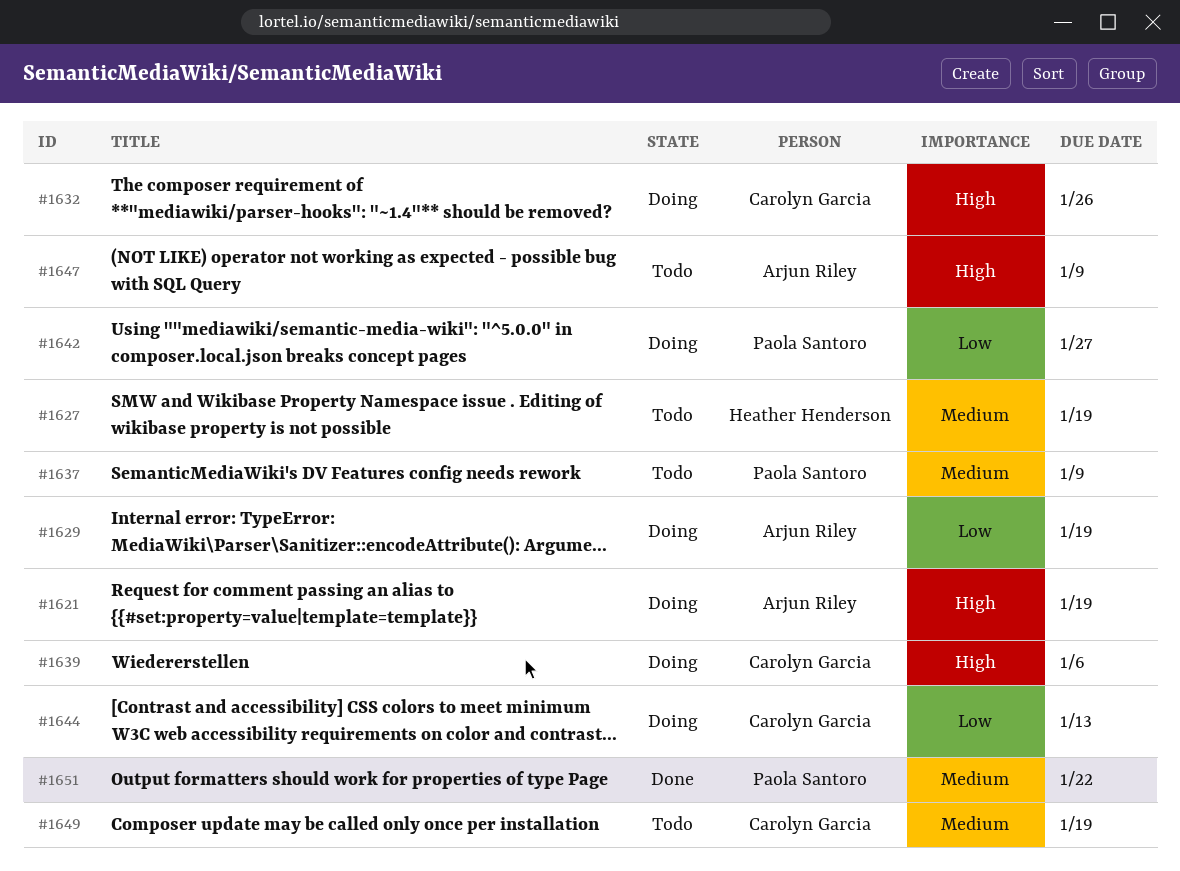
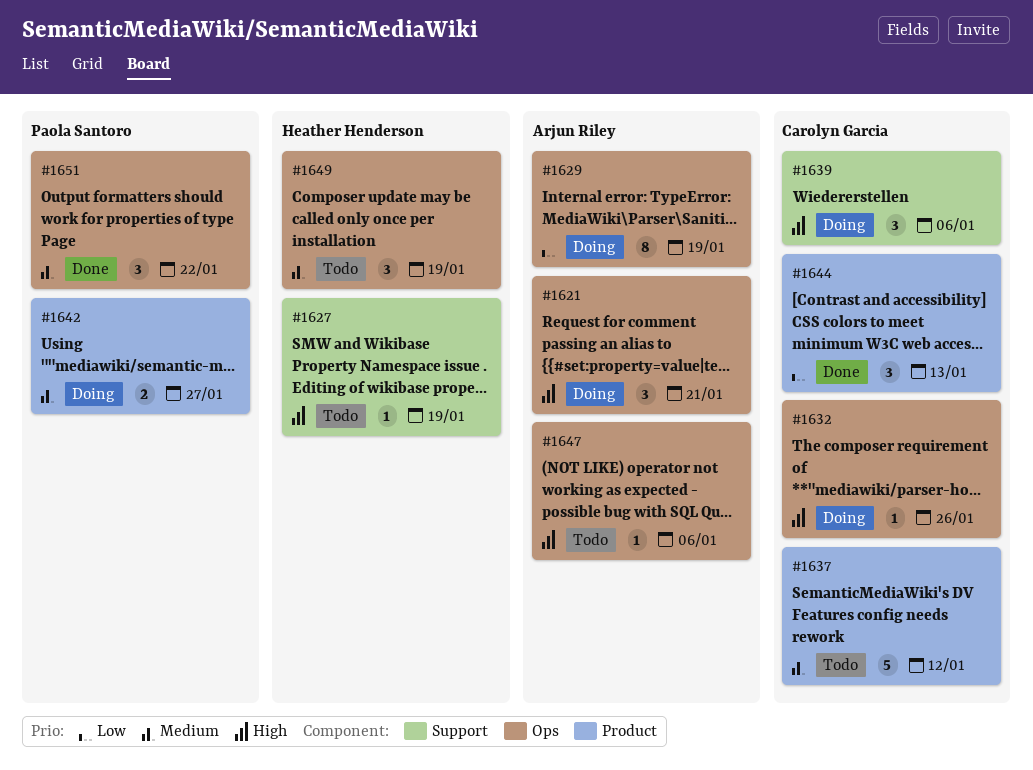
#1621, due: Jan 19 -> Jan 21
#1627, priority: Medium -> High
#1637, owner: Paola Santoro -> Carolyn Garcia
#1637, due: Jan 9 -> Jan 12
#1642, priority: Low -> Medium
#1644, status: Doing -> Done
#1647, due: Jan 9 -> Jan 6
#1649, owner: Carolyn Garcia -> Heather Henderson

